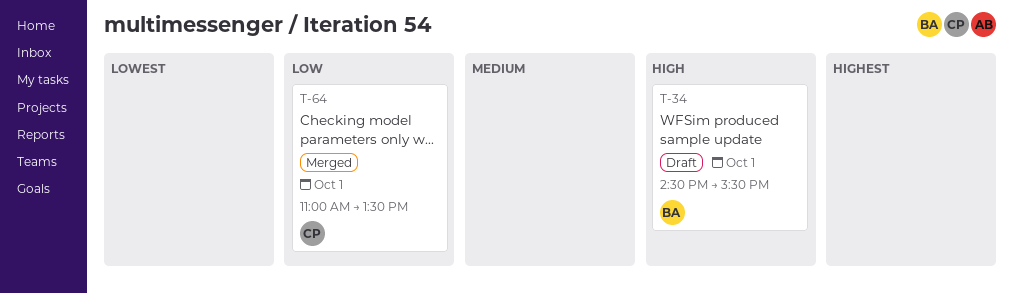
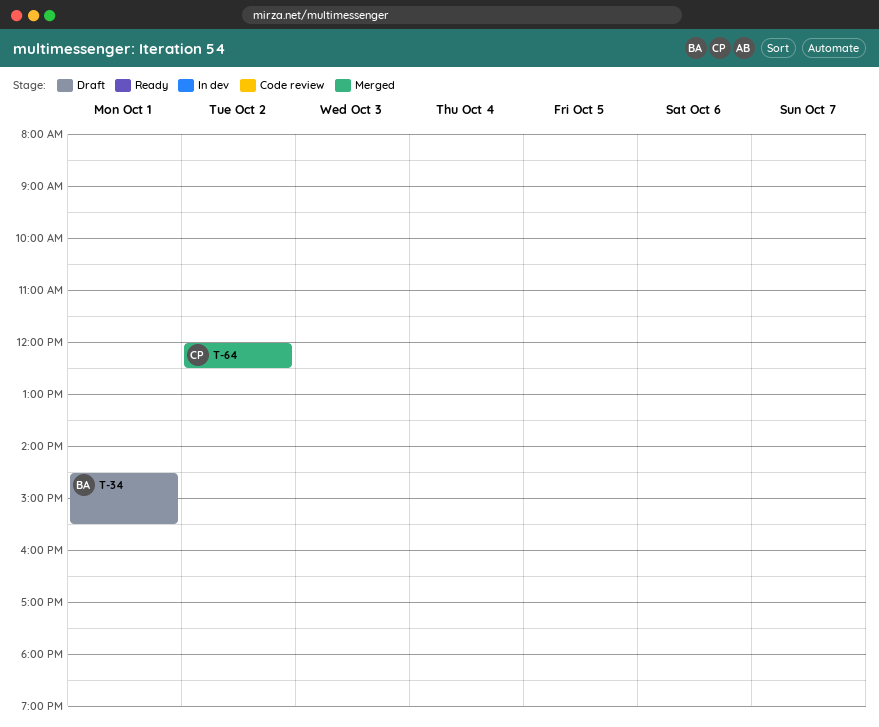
T-64, day: Oct 1 -> Oct 2
T-64, begins: 11:00 -> 12:00
T-64, ends: 13:30 -> 12:30

